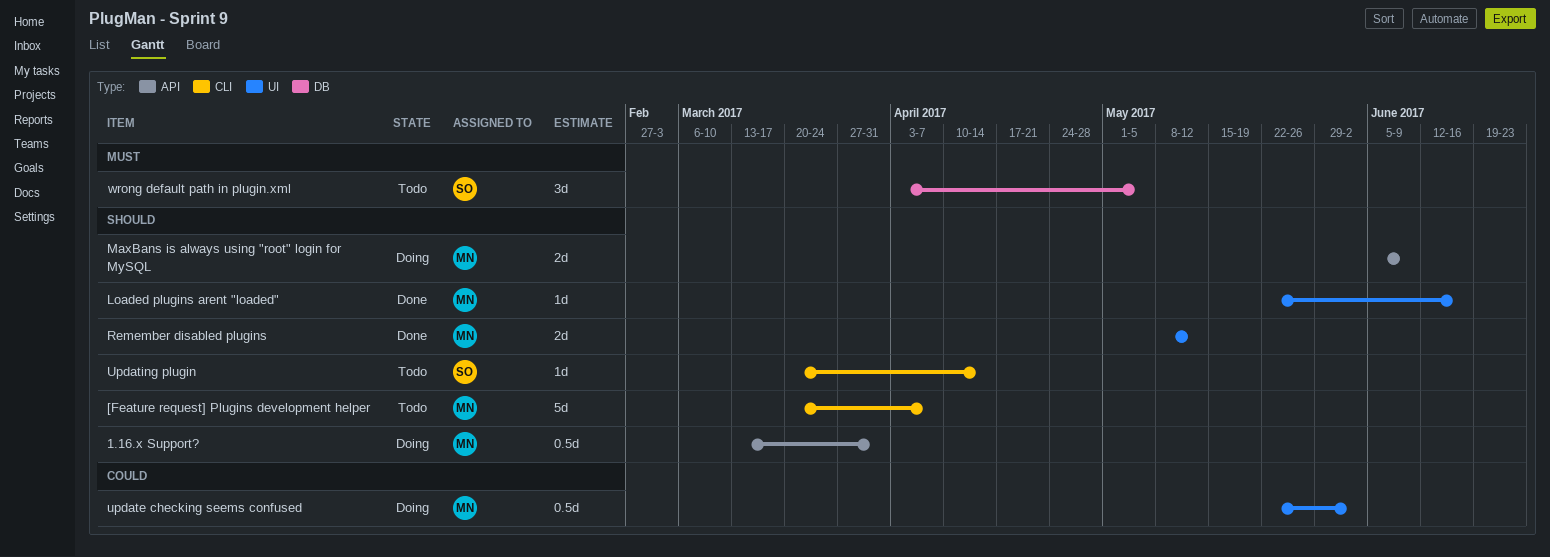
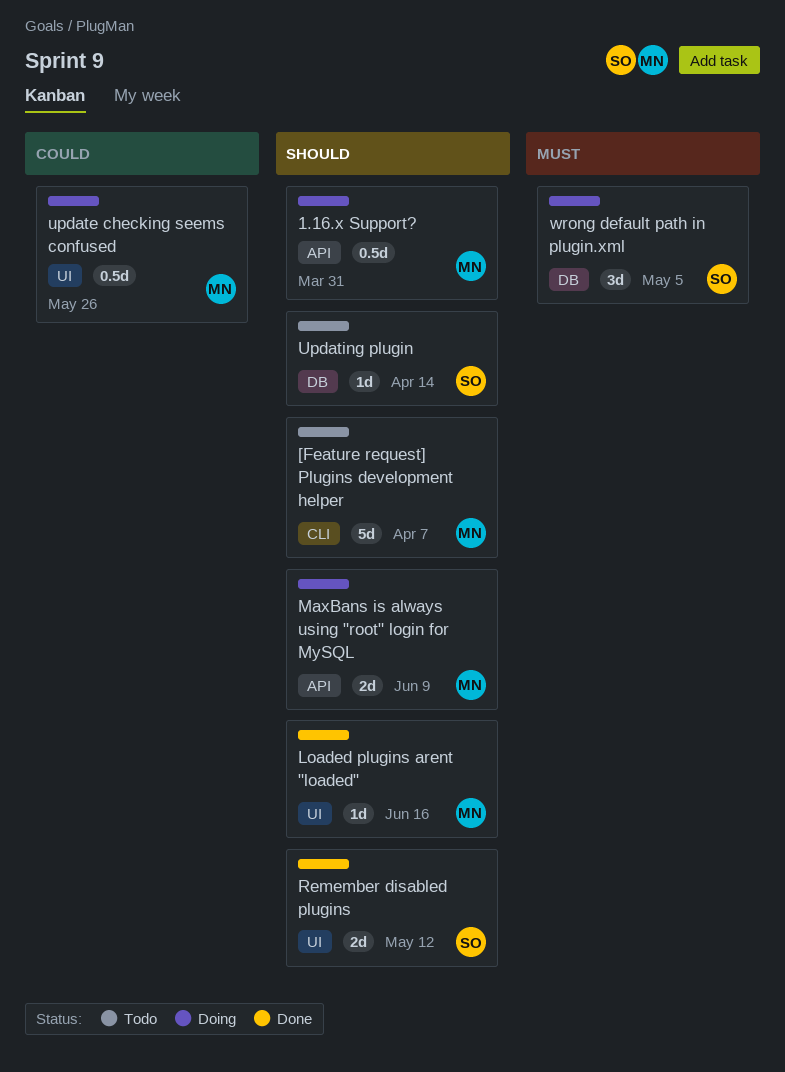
Remember disabled plugins, owner: MN -> SO
update checking seems confused, due: Jun 2 -> May 26
Updating plugin, label: CLI -> DB
wrong default path in plugin.xml, status: Todo -> Doing

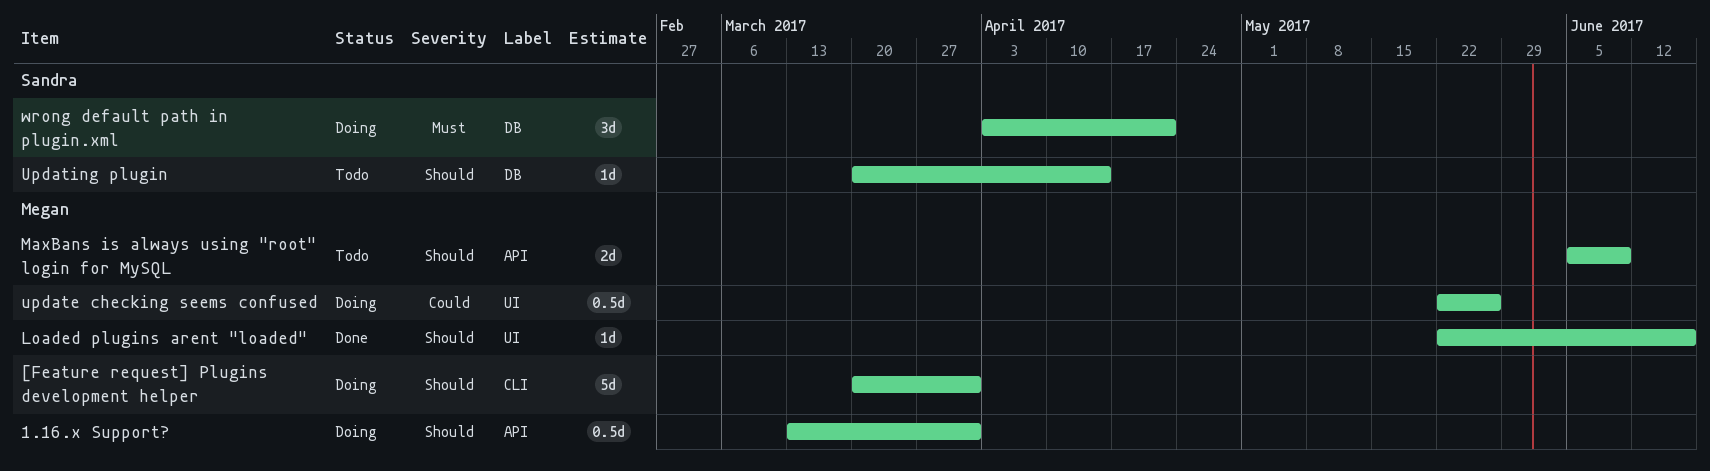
[Feature request] Plugins development helper, status: Todo -> Doing
[Feature request] Plugins development helper, due: Apr 7 -> Mar 31
MaxBans is always using "root" login for MySQL, status: Doing -> Todo
Remember disabled plugins: present -> none
wrong default path in plugin.xml, due: May 5 -> Apr 21

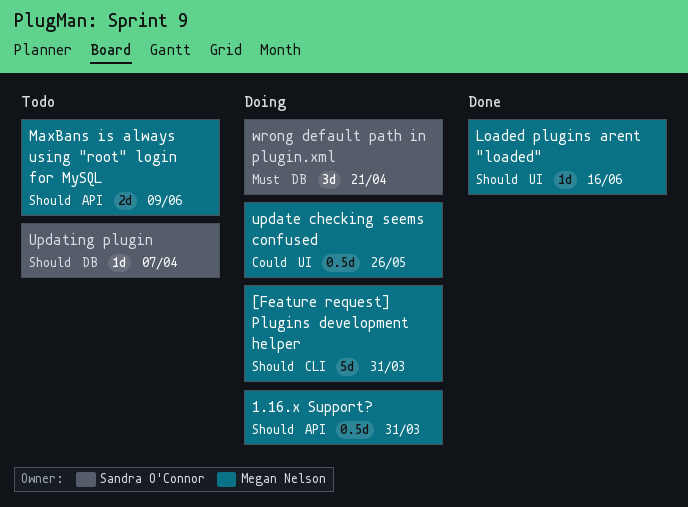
Updating plugin, due: Apr 14 -> Apr 7

